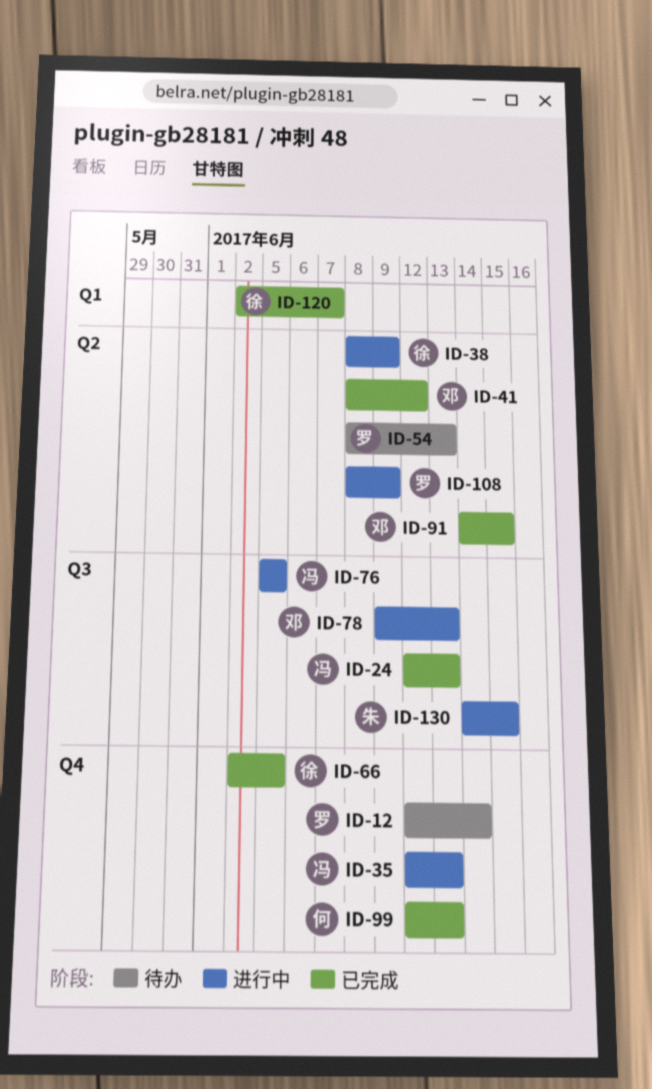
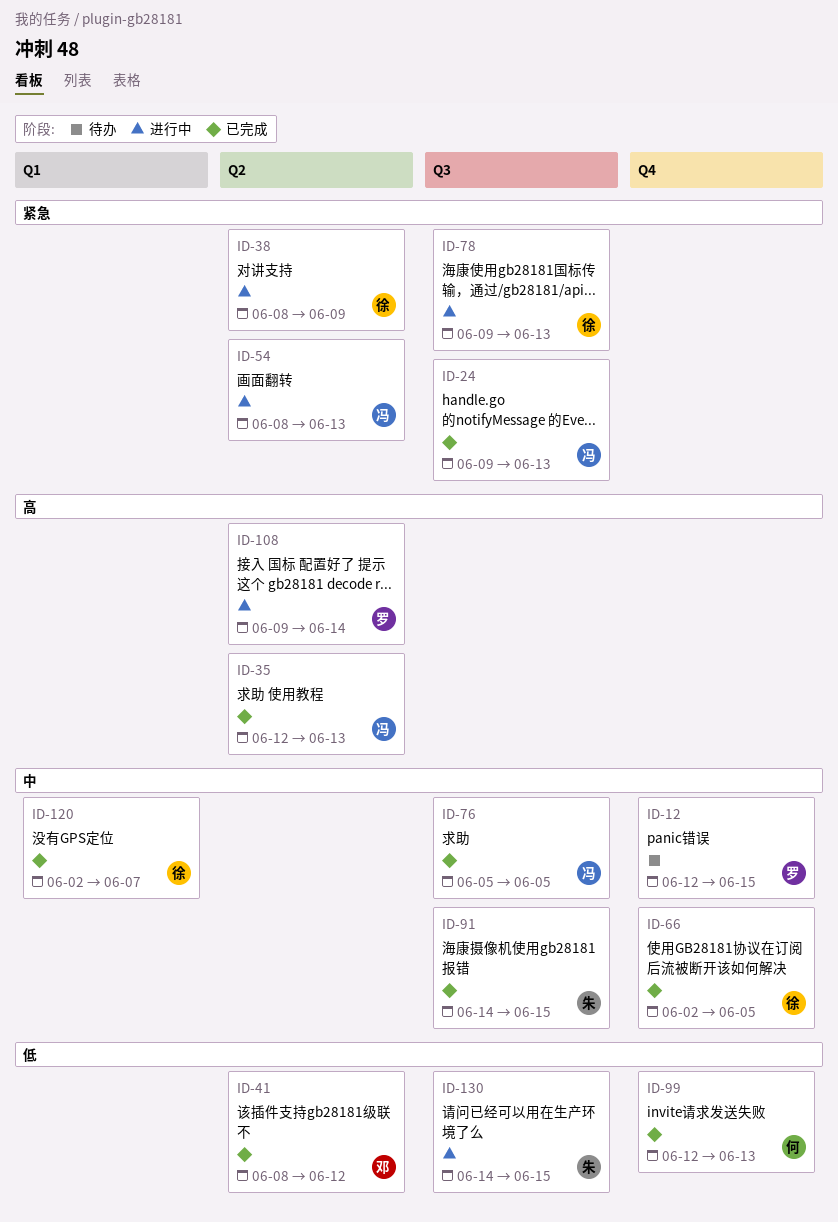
ID-12, due: Jun 14 -> Jun 15
ID-24, start: Jun 12 -> Jun 9
ID-35, status: 进行中 -> 已完成
ID-35, label: Q4 -> Q2
ID-54, status: 待办 -> 进行中
ID-54, owner: 罗 -> 冯
ID-76, status: 进行中 -> 已完成
ID-78, owner: 邓 -> 徐
ID-91, owner: 邓 -> 朱
ID-91, label: Q2 -> Q3
ID-108, start: Jun 8 -> Jun 9
ID-108, due: Jun 9 -> Jun 14

